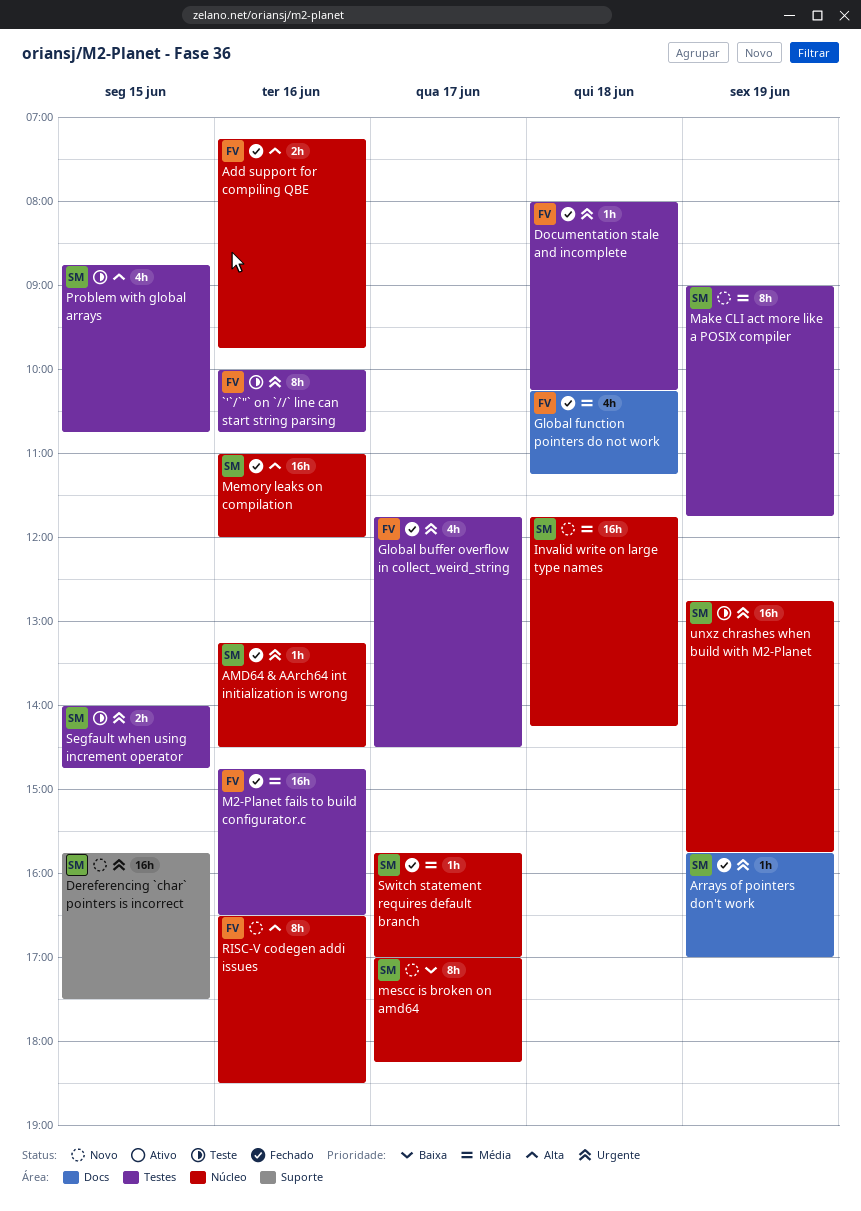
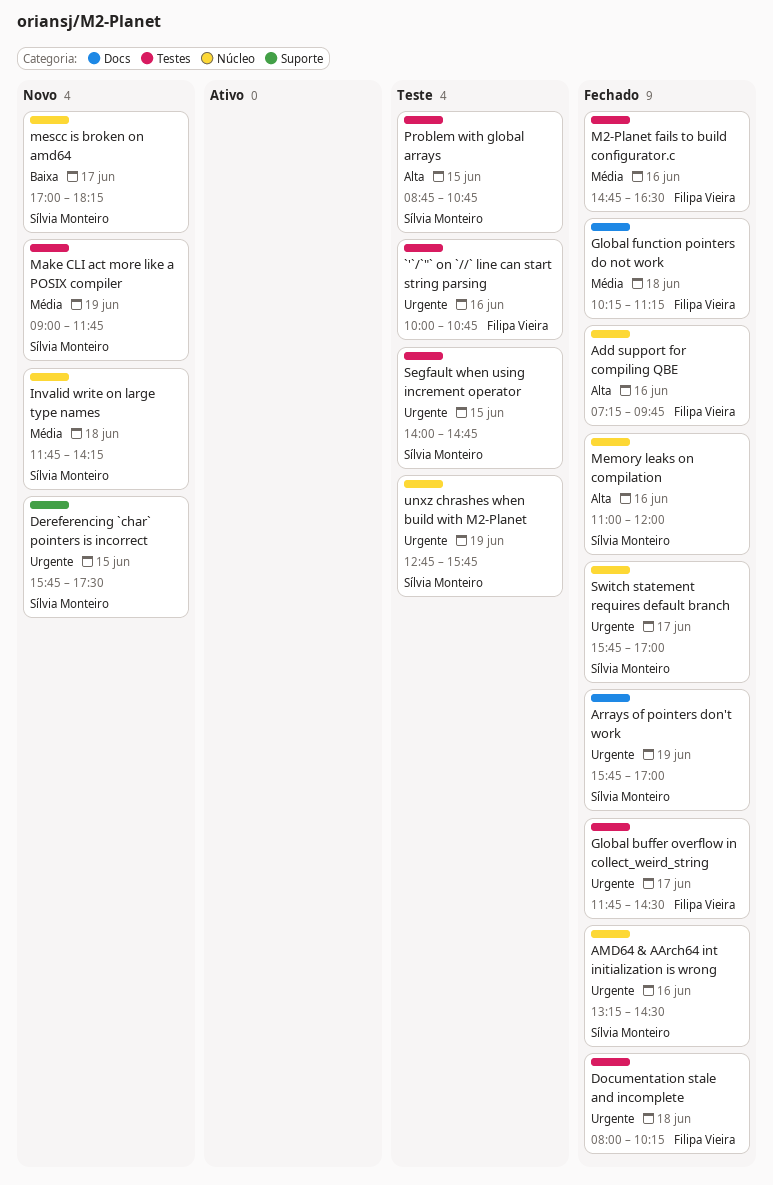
RISC-V codegen addi issues: present -> none
Switch statement requires default branch, priority: Média -> Urgente

